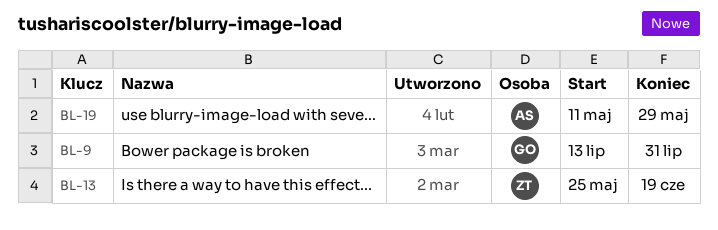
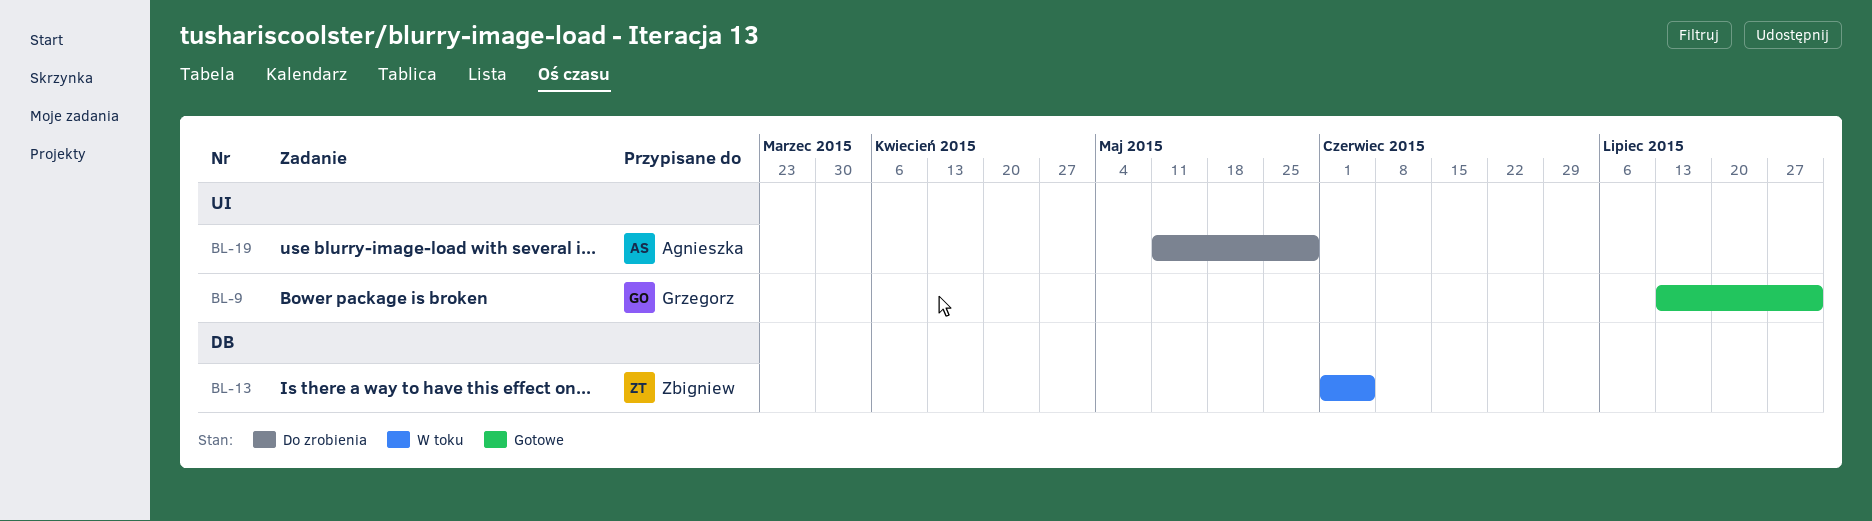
BL-13, start: May 25 -> Jun 1
BL-13, due: Jun 19 -> Jun 5

